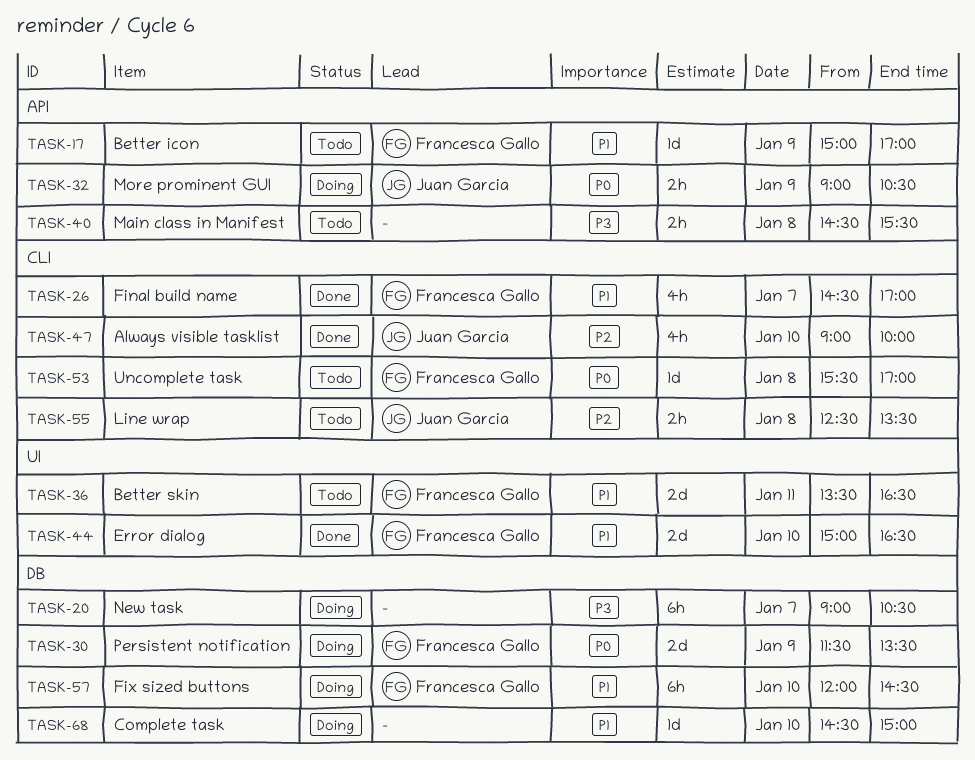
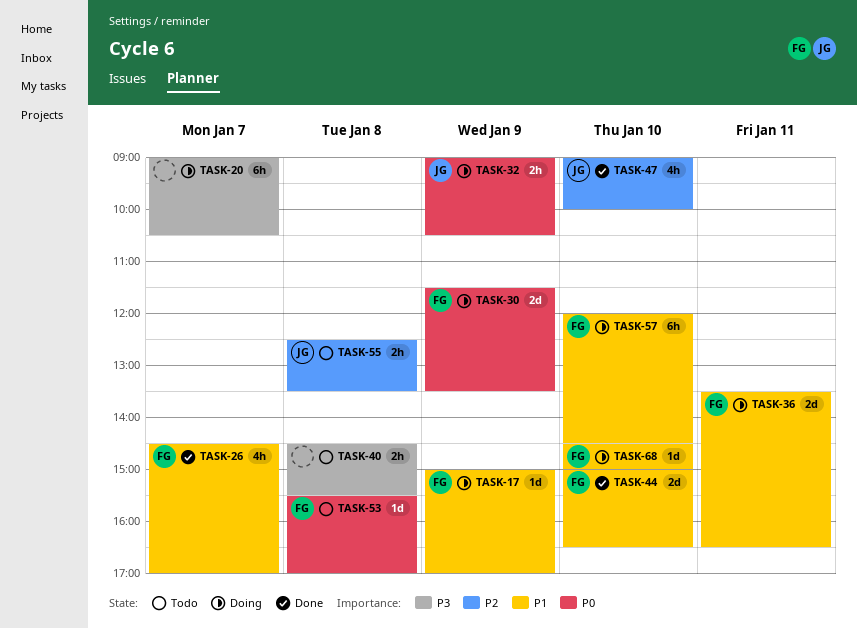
TASK-17, status: Todo -> Doing
TASK-36, status: Todo -> Doing
TASK-68, owner: none -> Francesca Gallo

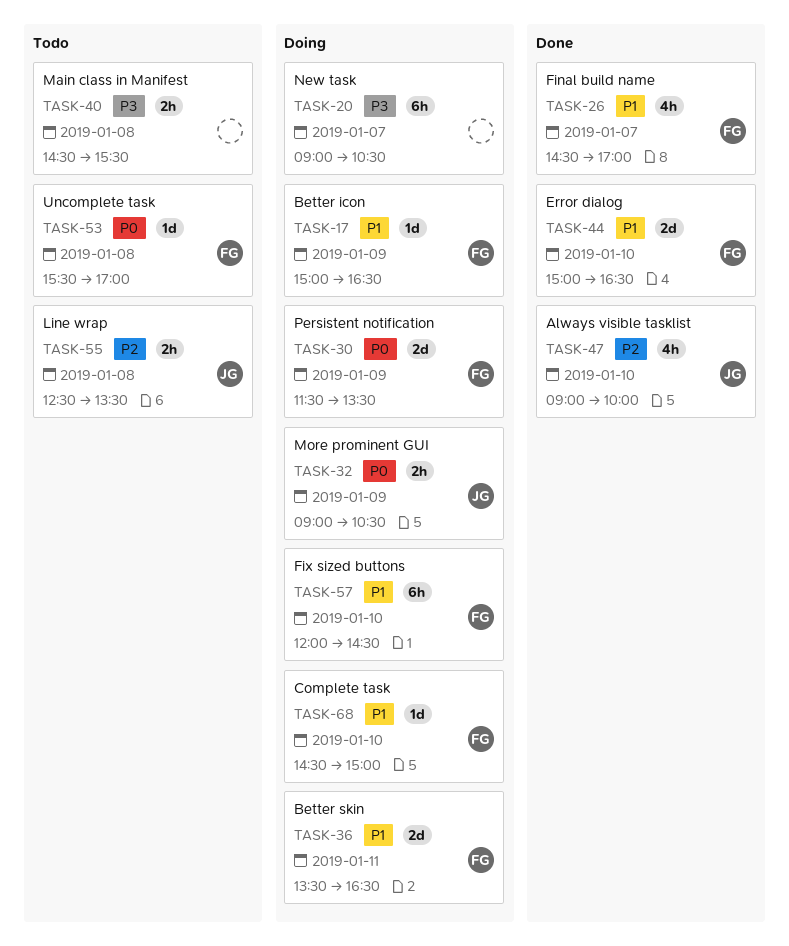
TASK-17, ends: 17:00 -> 16:30

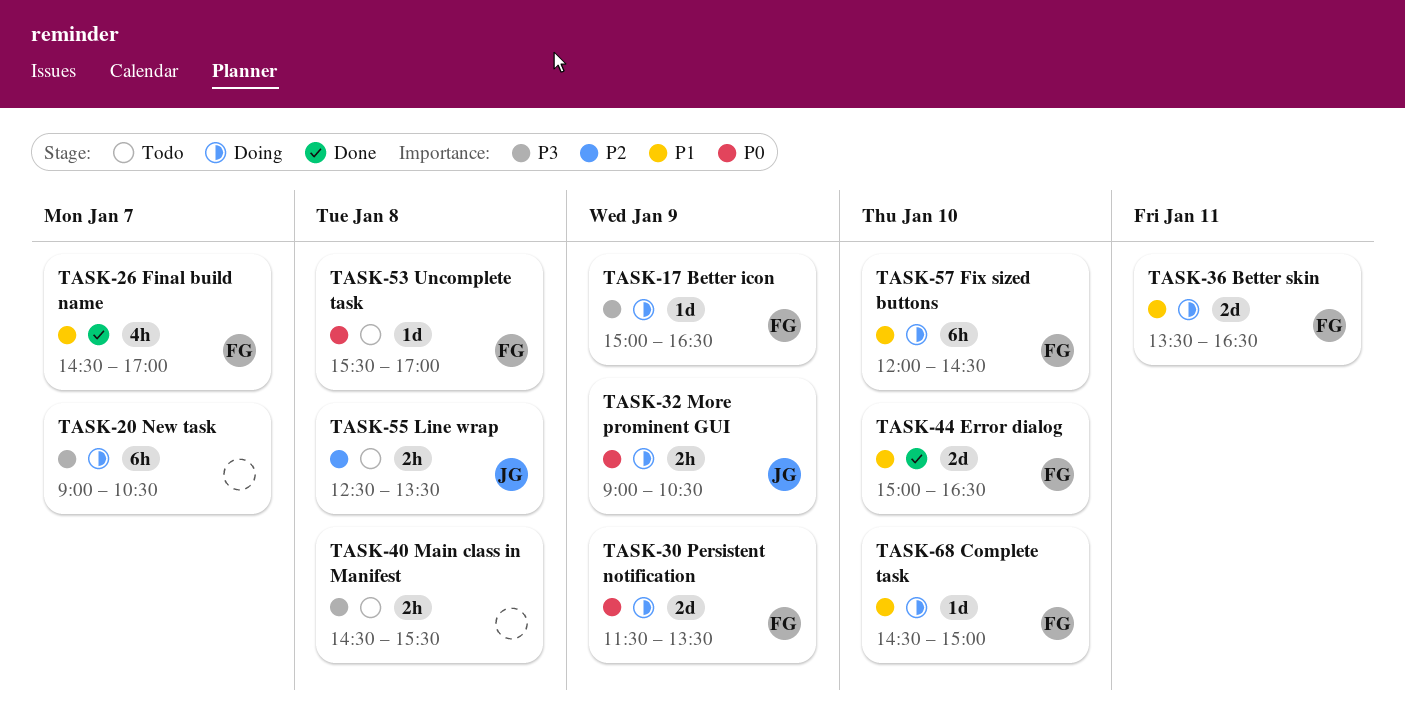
TASK-17, priority: P1 -> P3
TASK-47: present -> none

